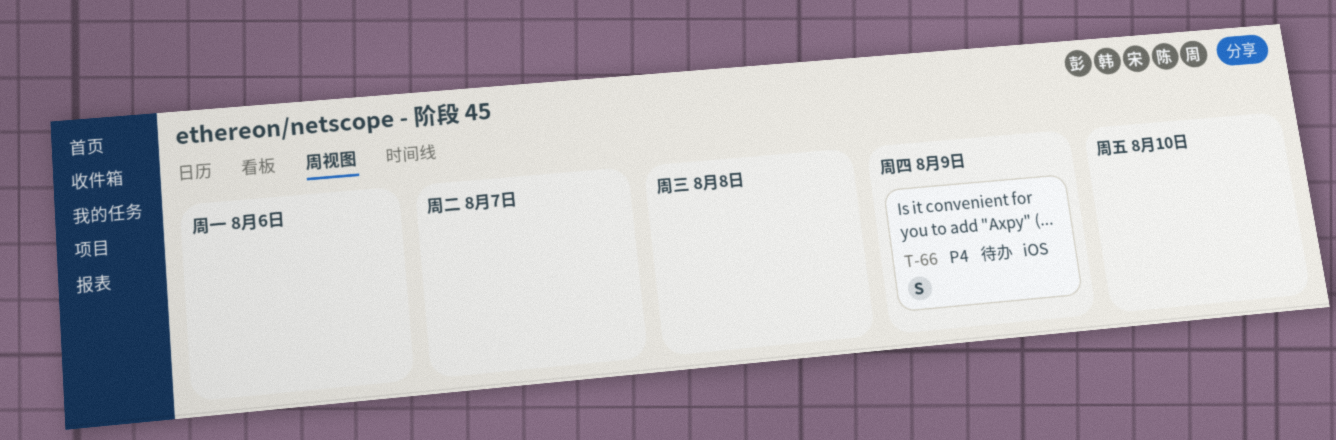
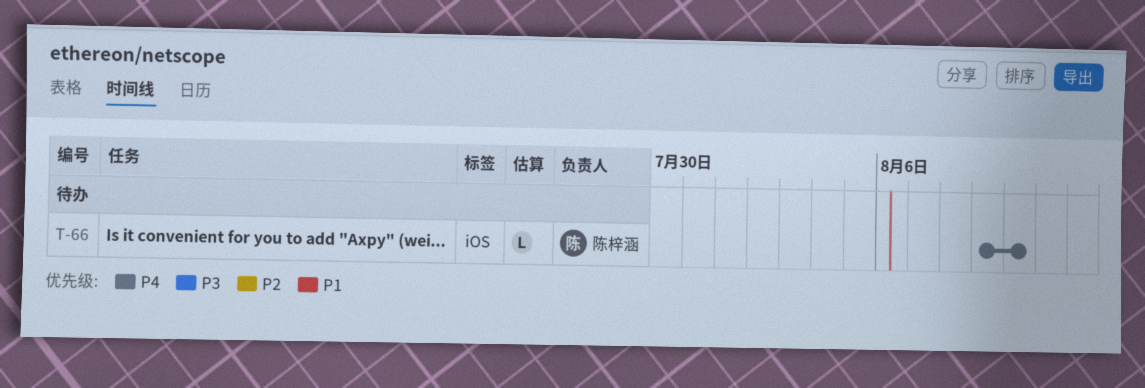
T-66, estimate: S -> L
T-66, due: Aug 9 -> Aug 10

